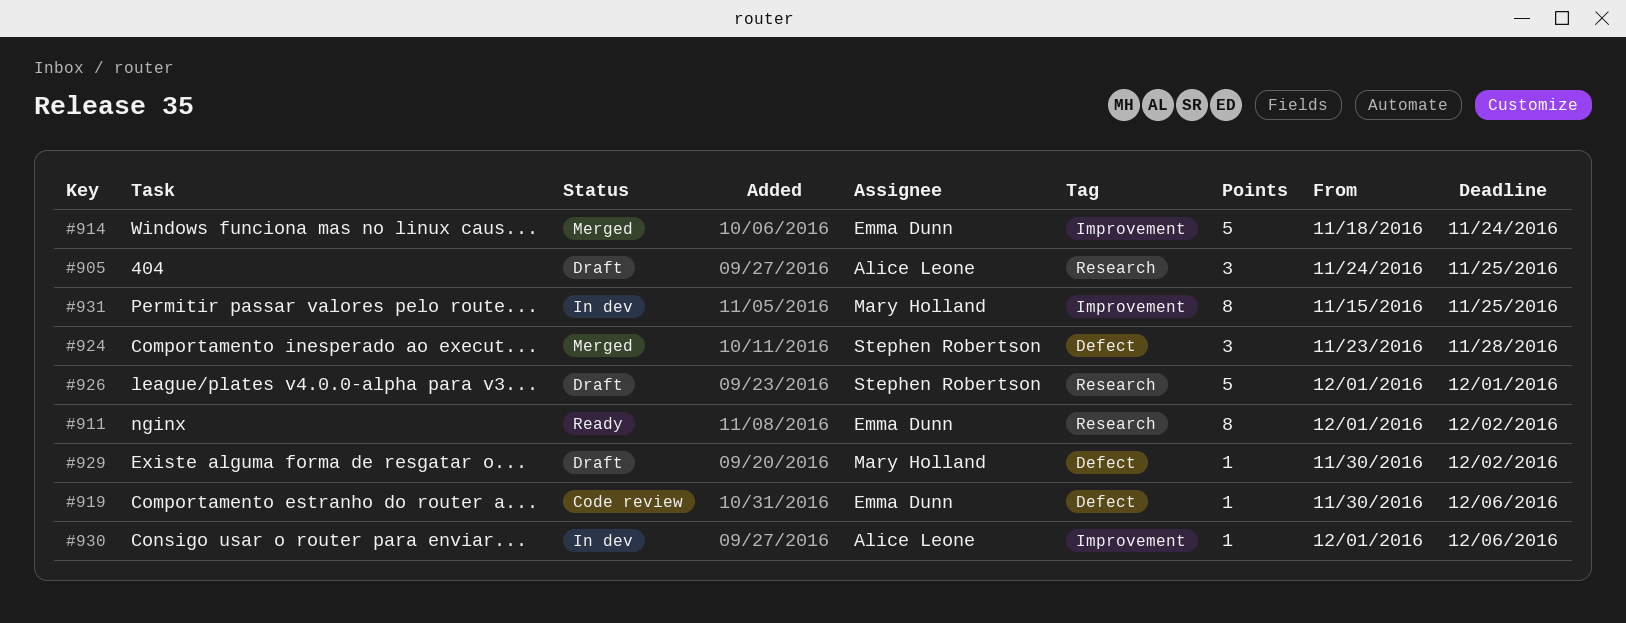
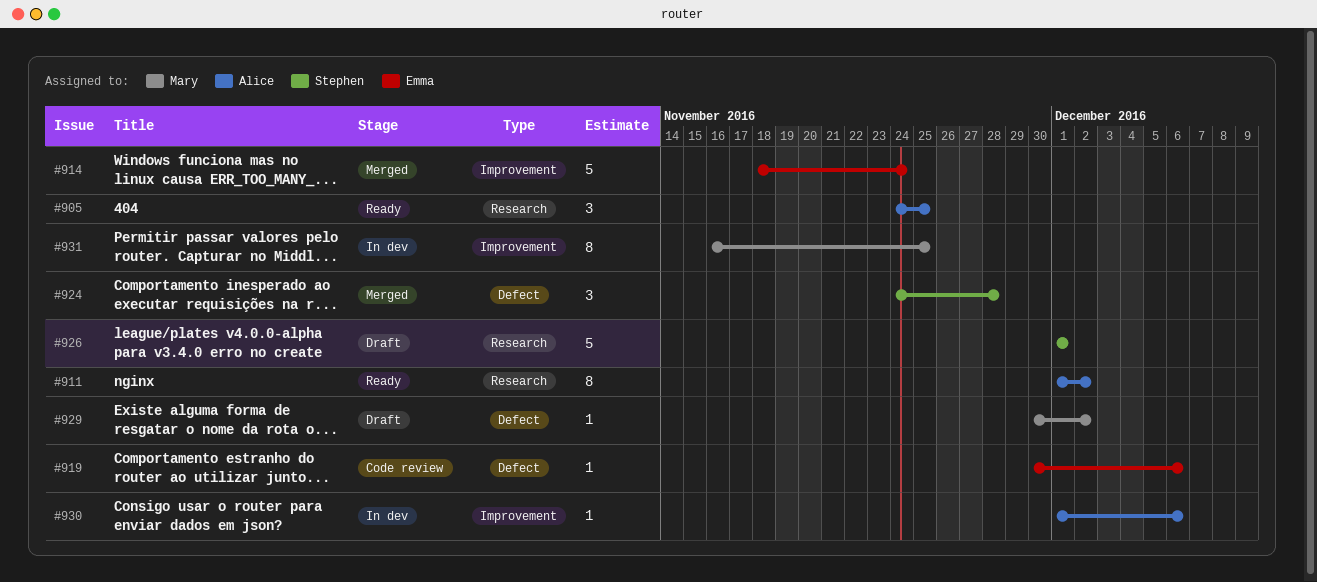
#905, status: Draft -> Ready
#911, owner: Emma Dunn -> Alice Leone
#924, start: Nov 23 -> Nov 24
#931, start: Nov 15 -> Nov 16

